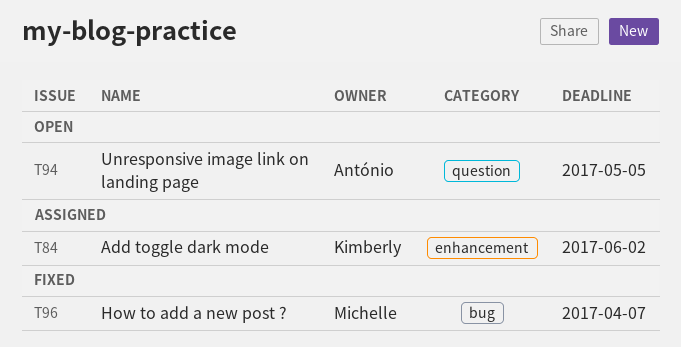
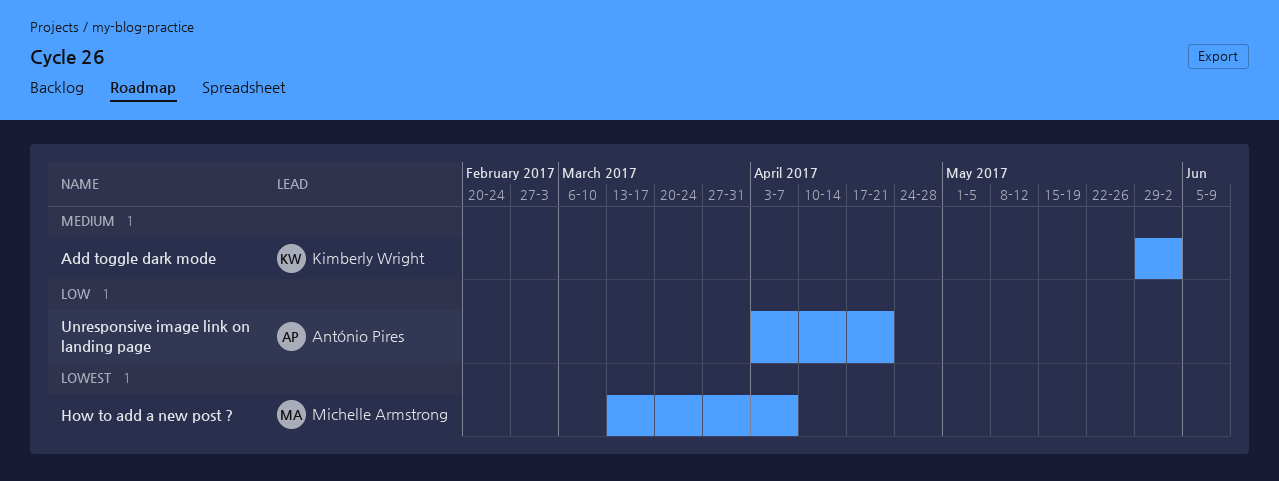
Unresponsive image link on landing page, due: May 5 -> Apr 21

